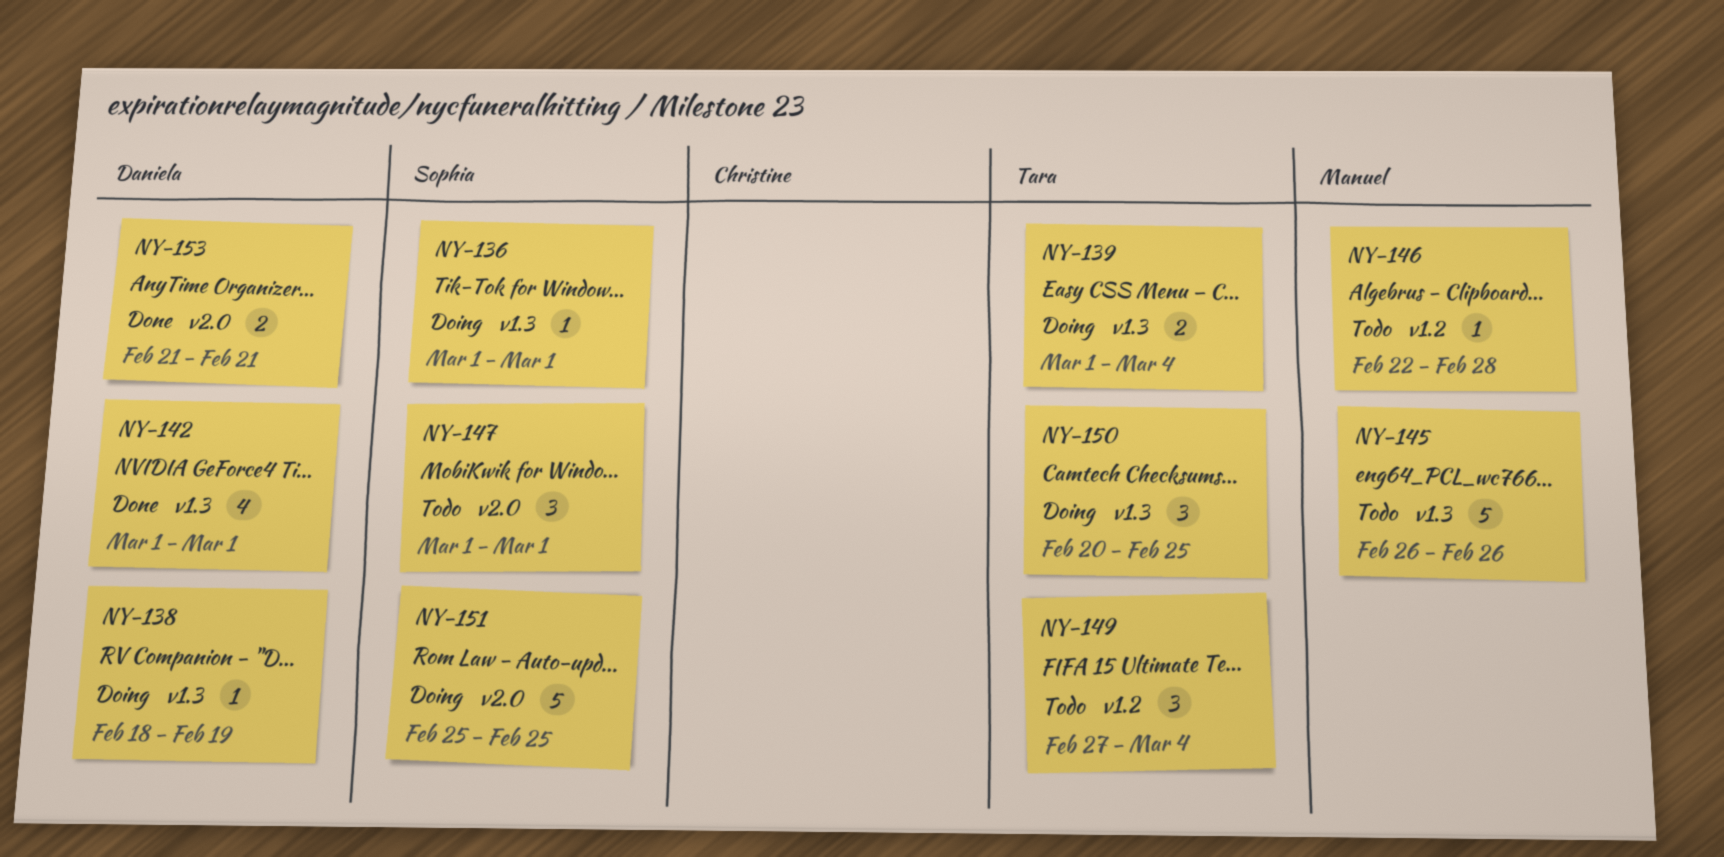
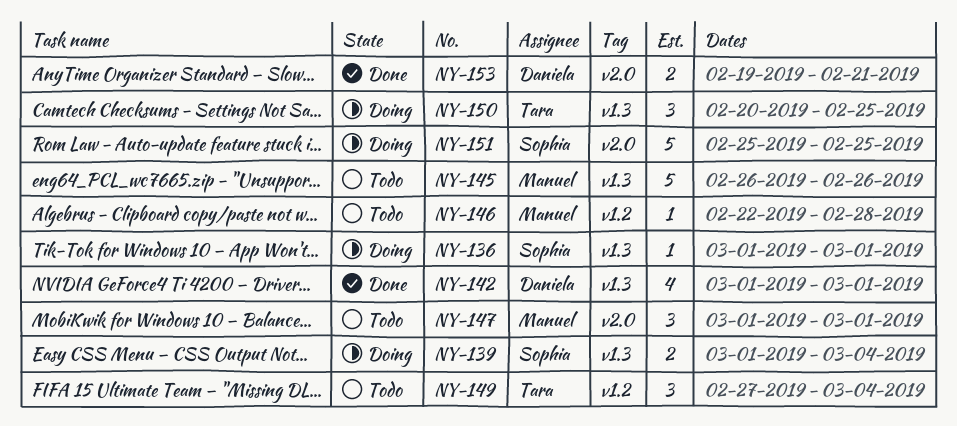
NY-138: present -> none
NY-139, owner: Tara -> Sophia
NY-147, owner: Sophia -> Manuel
NY-153, start: Feb 21 -> Feb 19

